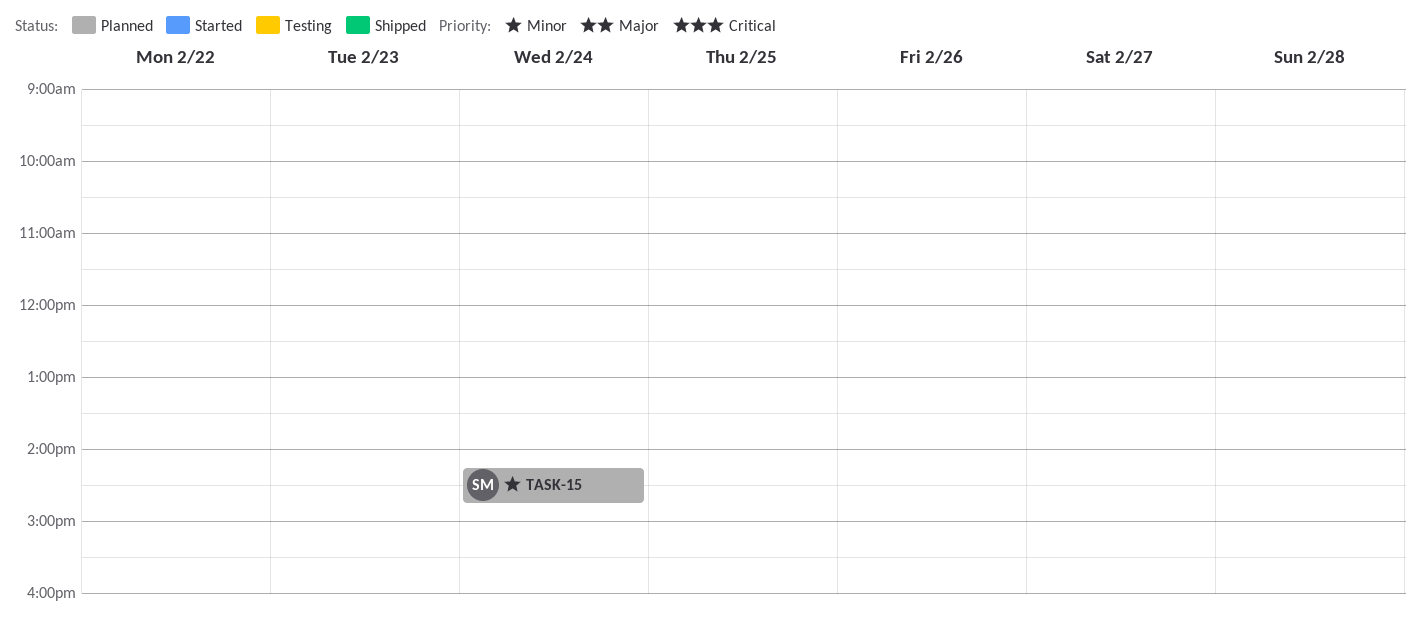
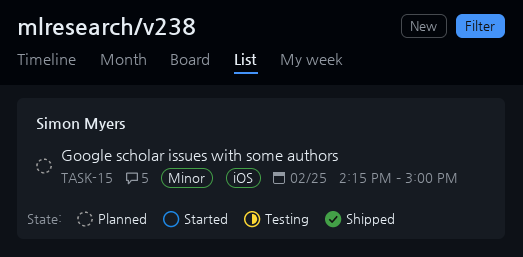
TASK-15, day: Feb 24 -> Feb 25
TASK-15, ends: 14:45 -> 15:00

